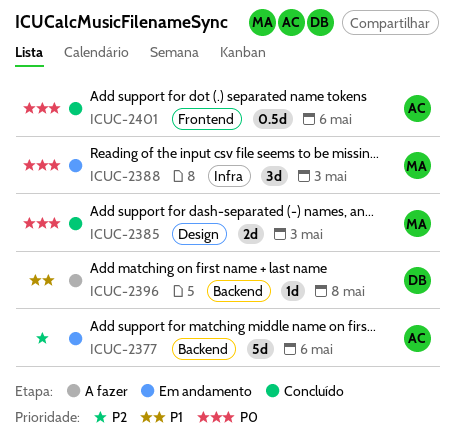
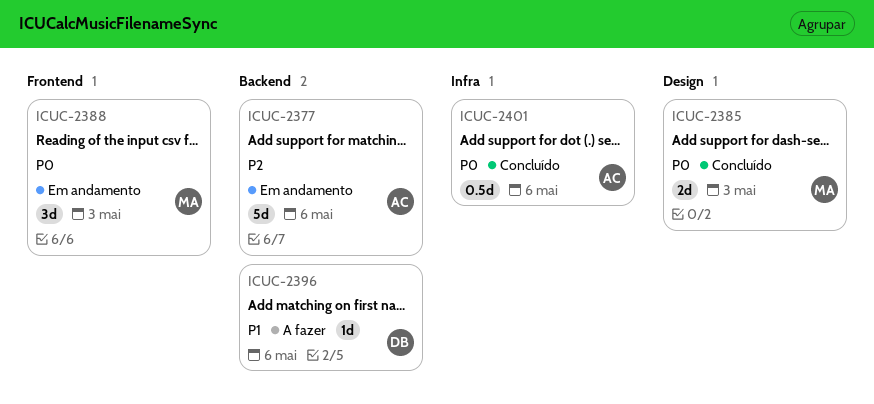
ICUC-2388, label: Infra -> Frontend
ICUC-2396, due: May 8 -> May 6
ICUC-2401, label: Frontend -> Infra

